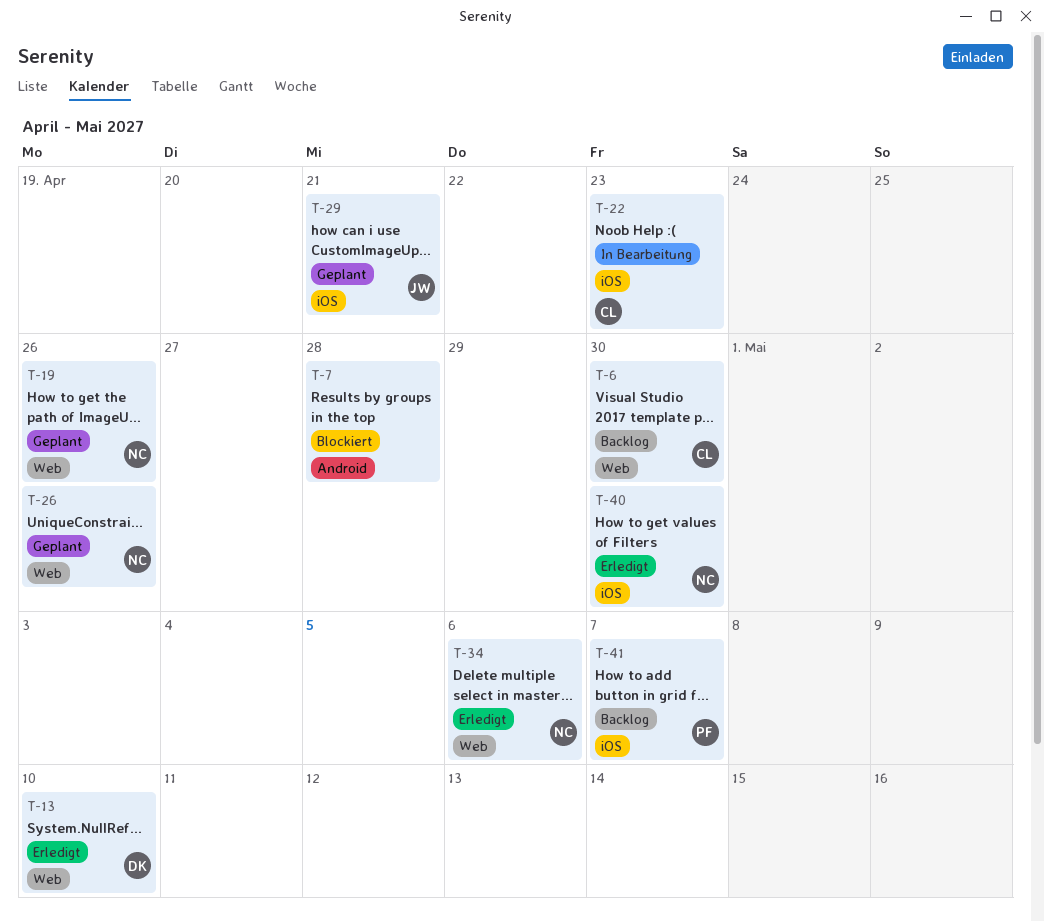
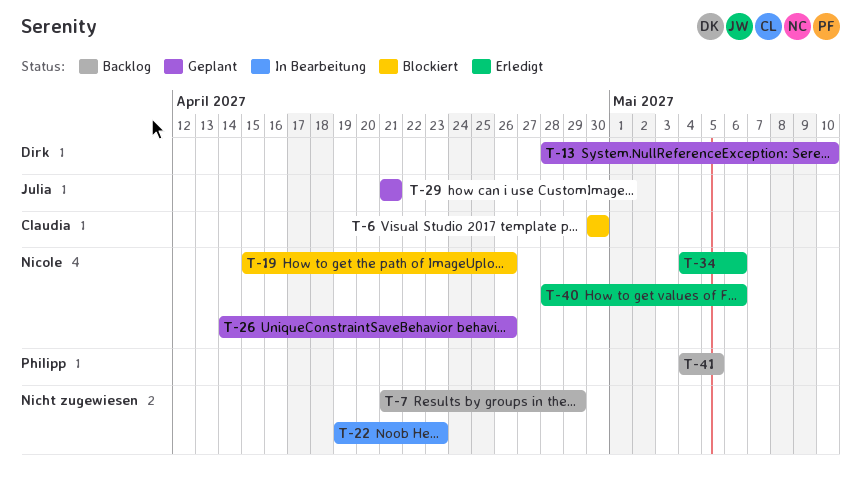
T-6, status: Backlog -> Blockiert
T-7, status: Blockiert -> Backlog
T-7, due: Apr 28 -> Apr 29
T-13, status: Erledigt -> Geplant
T-19, status: Geplant -> Blockiert
T-22, owner: Claudia -> none
T-40, due: Apr 30 -> May 6
T-41, due: May 7 -> May 5

